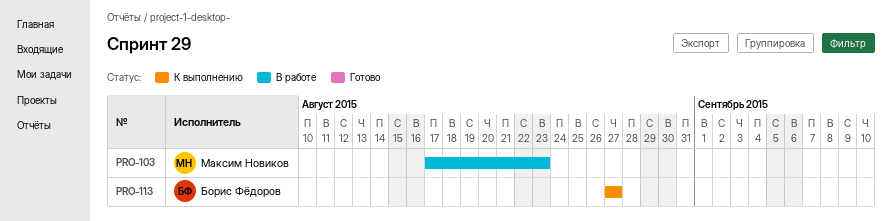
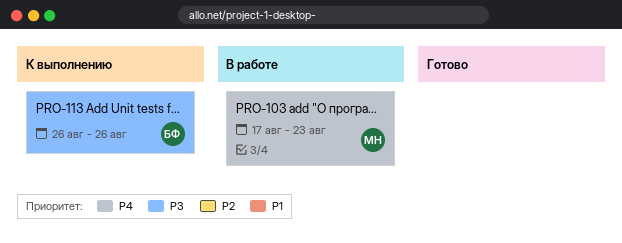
PRO-113, start: Aug 27 -> Aug 26
PRO-113, due: Aug 27 -> Aug 26

